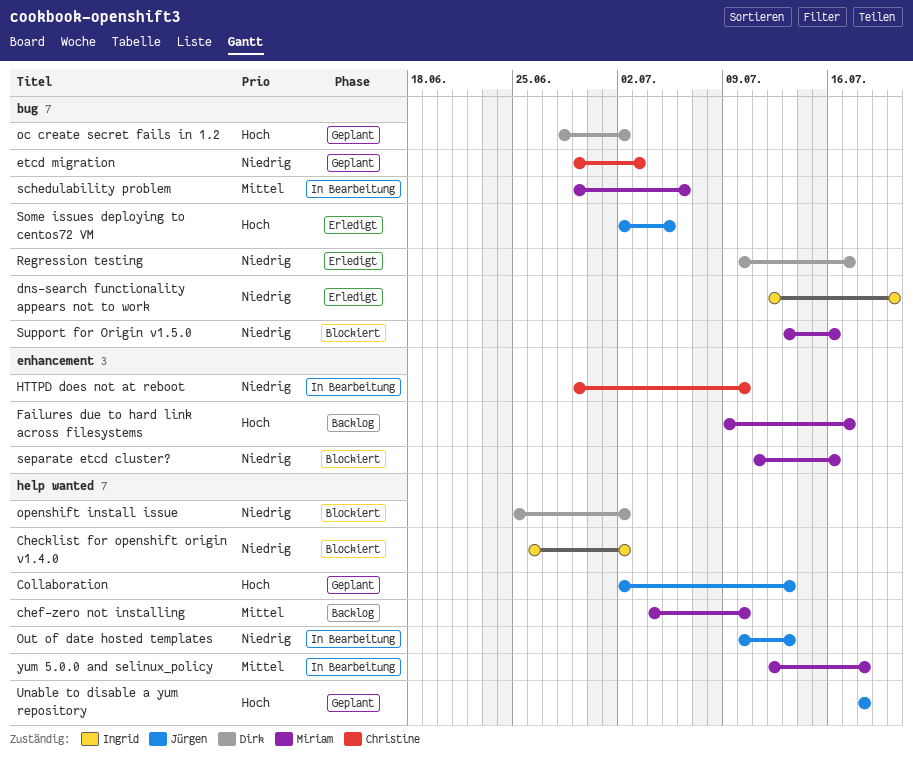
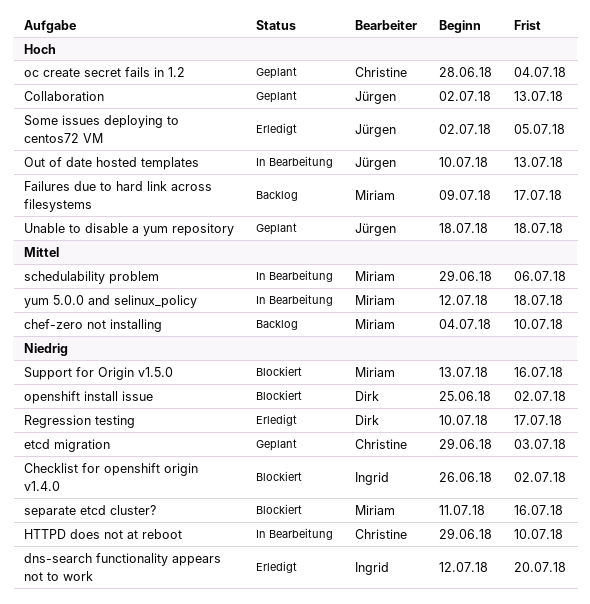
oc create secret fails in 1.2, owner: Dirk -> Christine
oc create secret fails in 1.2, due: Jul 2 -> Jul 4
Out of date hosted templates, priority: Niedrig -> Hoch

